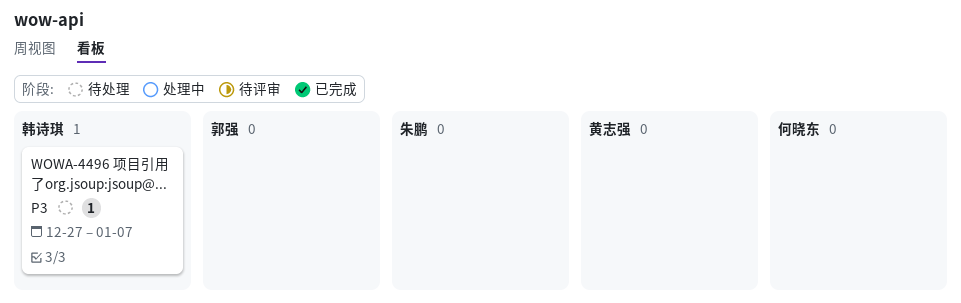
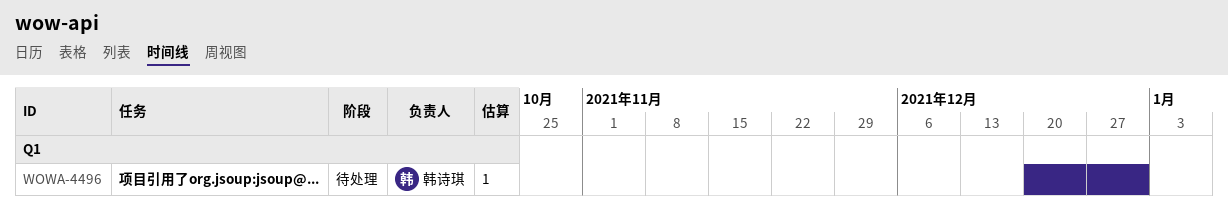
WOWA-4496, start: Dec 27 -> Dec 20
WOWA-4496, due: Jan 7 -> Dec 31

